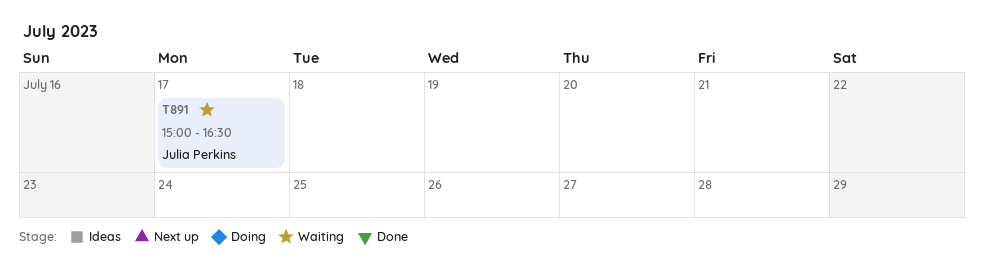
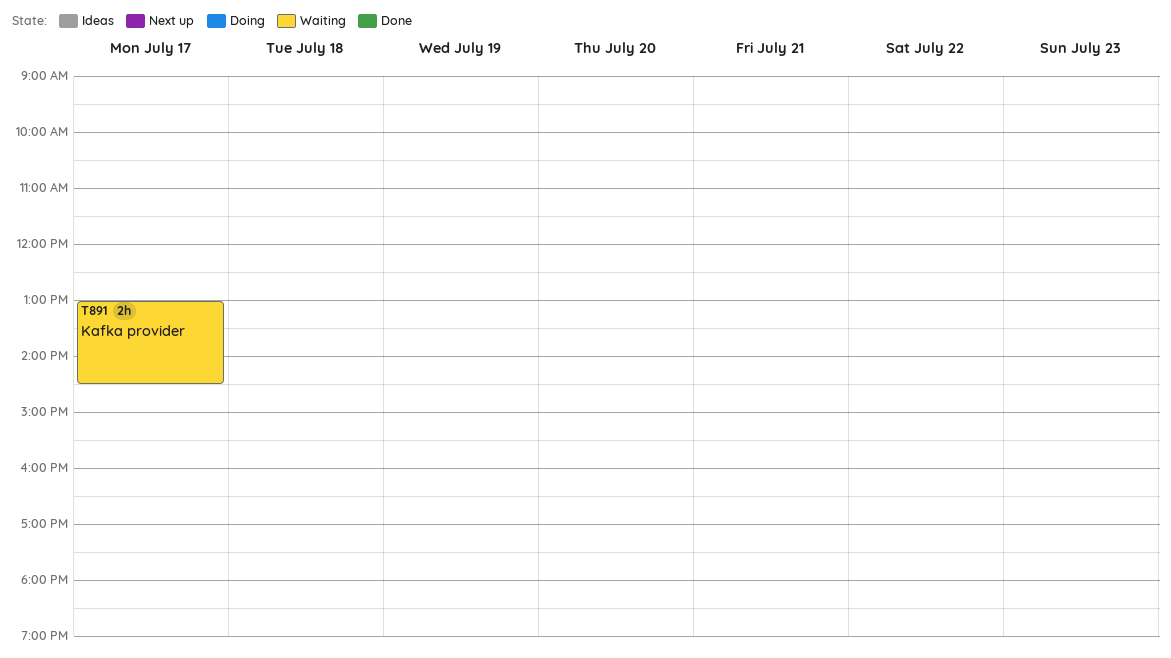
T891, begins: 15:00 -> 13:00
T891, ends: 16:30 -> 14:30

